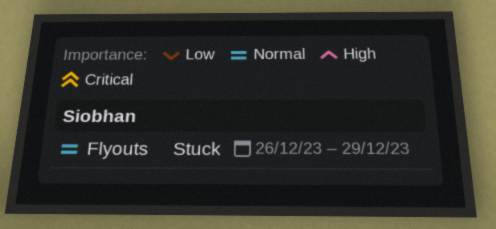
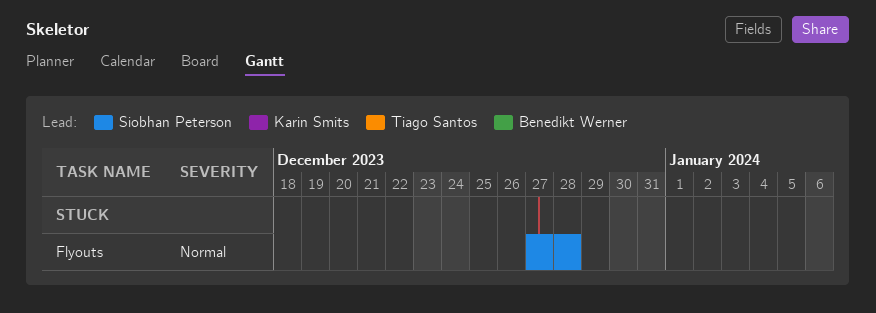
Flyouts, start: Dec 26 -> Dec 27
Flyouts, due: Dec 29 -> Dec 28

